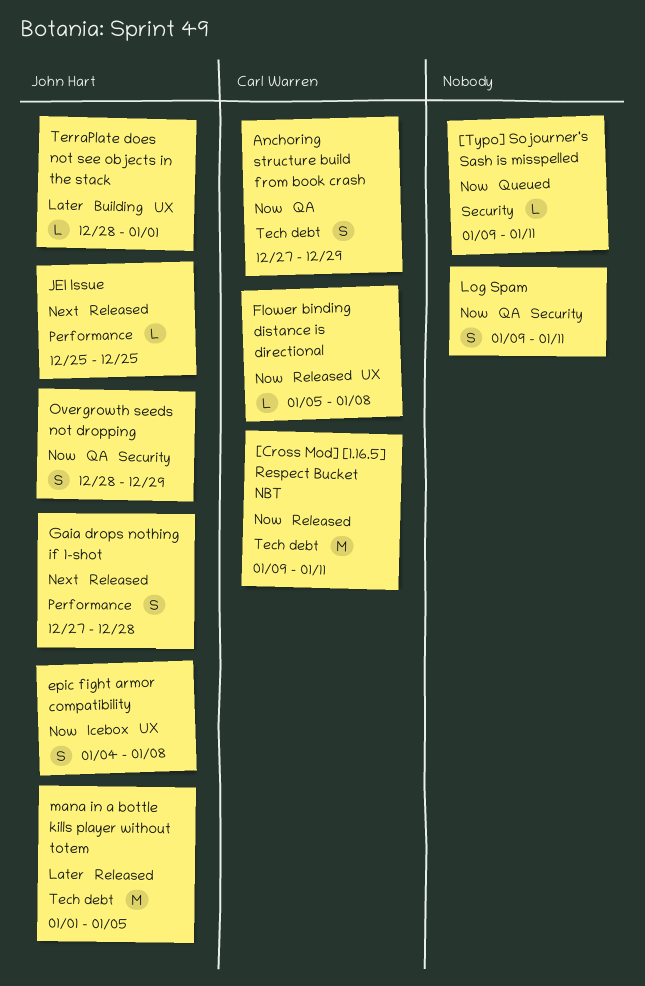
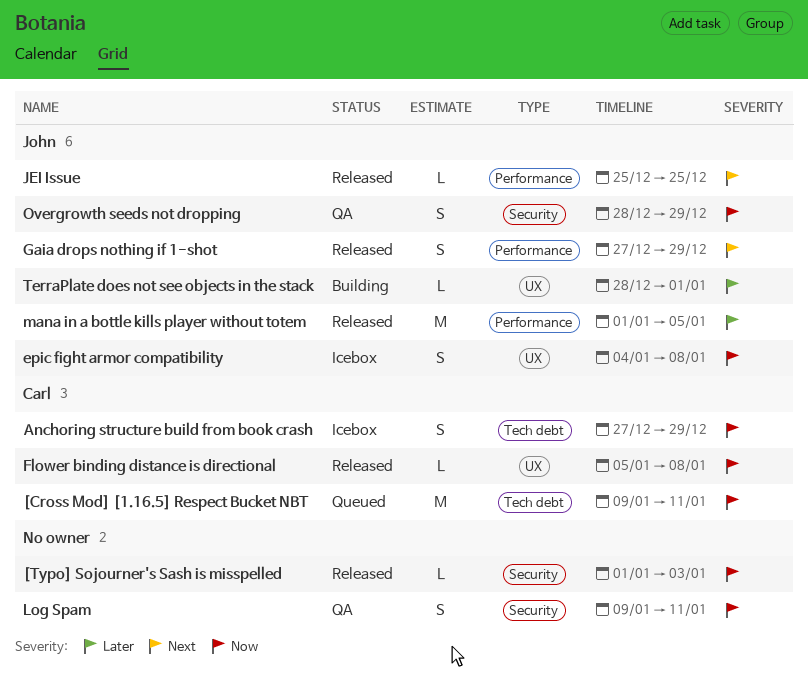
[Cross Mod] [1.16.5] Respect Bucket NBT, status: Released -> Queued
[Typo] Sojourner's Sash is misspelled, status: Queued -> Released
[Typo] Sojourner's Sash is misspelled, start: Jan 9 -> Jan 1
[Typo] Sojourner's Sash is misspelled, due: Jan 11 -> Jan 3
Anchoring structure build from book crash, status: QA -> Icebox
Gaia drops nothing if 1-shot, due: Dec 28 -> Dec 29
mana in a bottle kills player without totem, label: Tech debt -> Performance

